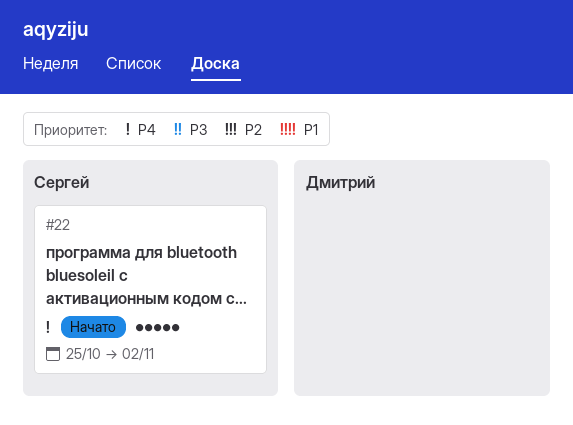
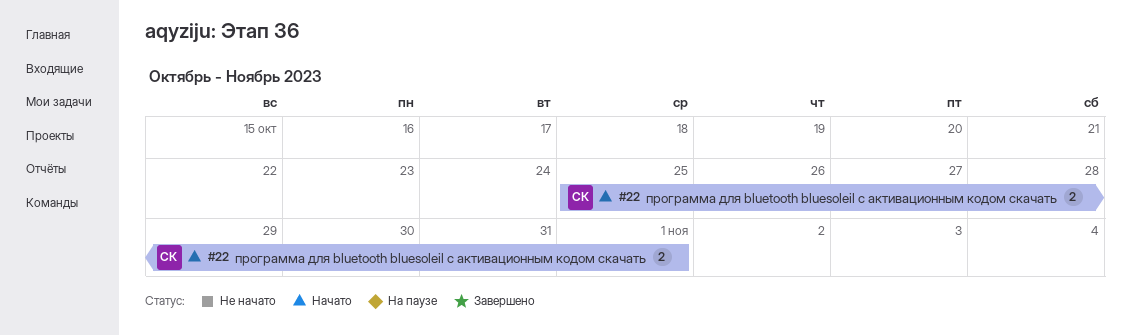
#22, estimate: 5 -> 2
#22, due: Nov 2 -> Nov 1

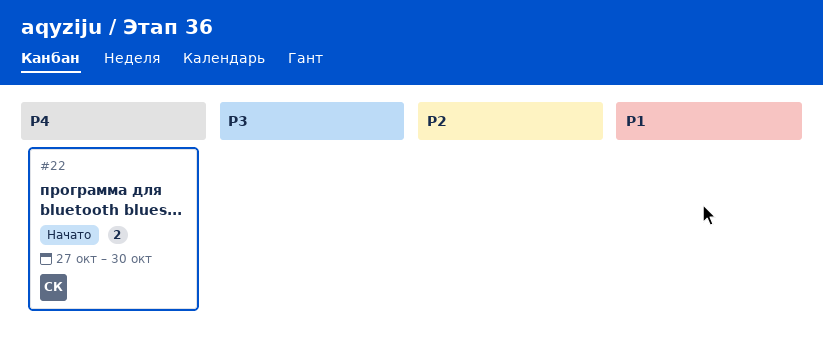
#22, start: Oct 25 -> Oct 27
#22, due: Nov 1 -> Oct 30

